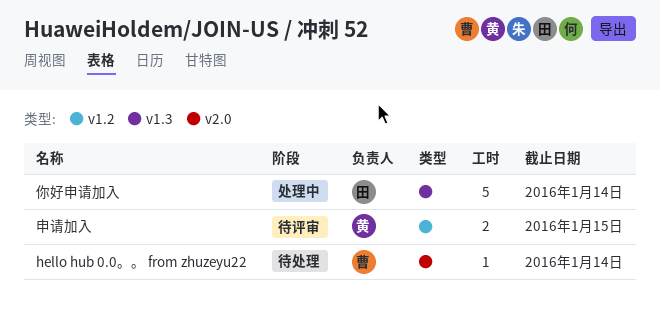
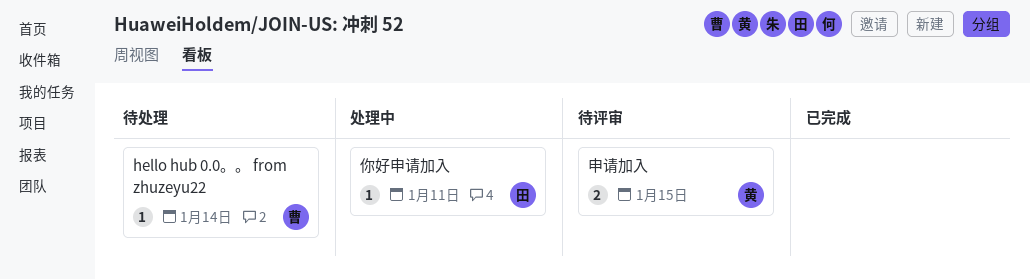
你好申请加入, estimate: 5 -> 1
你好申请加入, due: Jan 14 -> Jan 11

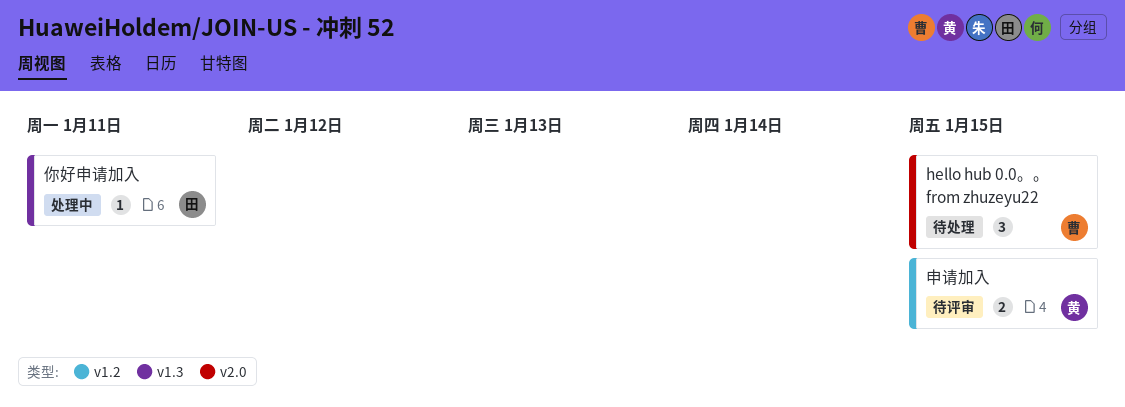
hello hub 0.0。。 from zhuzeyu22, estimate: 1 -> 3
hello hub 0.0。。 from zhuzeyu22, due: Jan 14 -> Jan 15

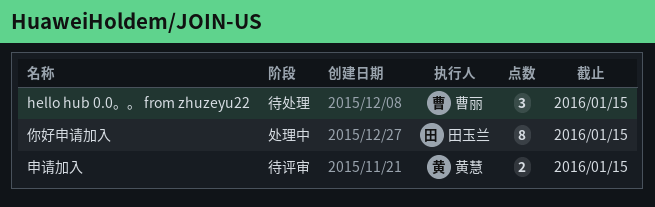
你好申请加入, estimate: 1 -> 8
你好申请加入, due: Jan 11 -> Jan 15

